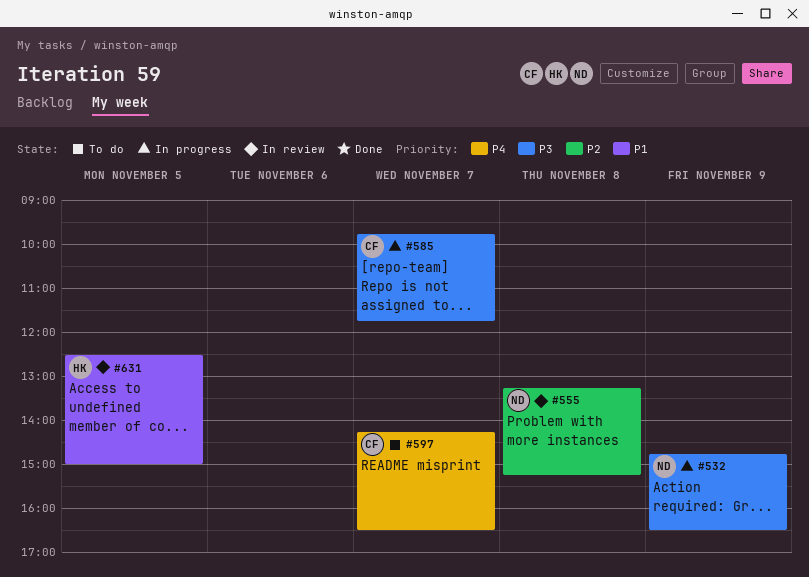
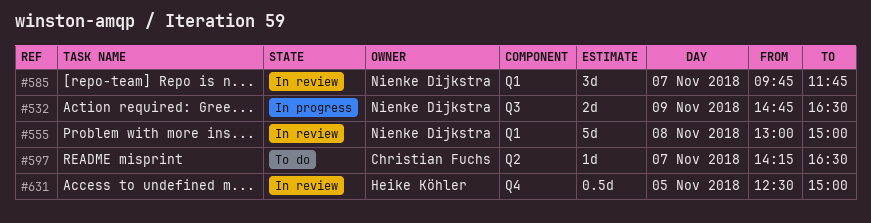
#555, begins: 13:15 -> 13:00
#555, ends: 15:15 -> 15:00
#585, status: In progress -> In review
#585, owner: Christian Fuchs -> Nienke Dijkstra

